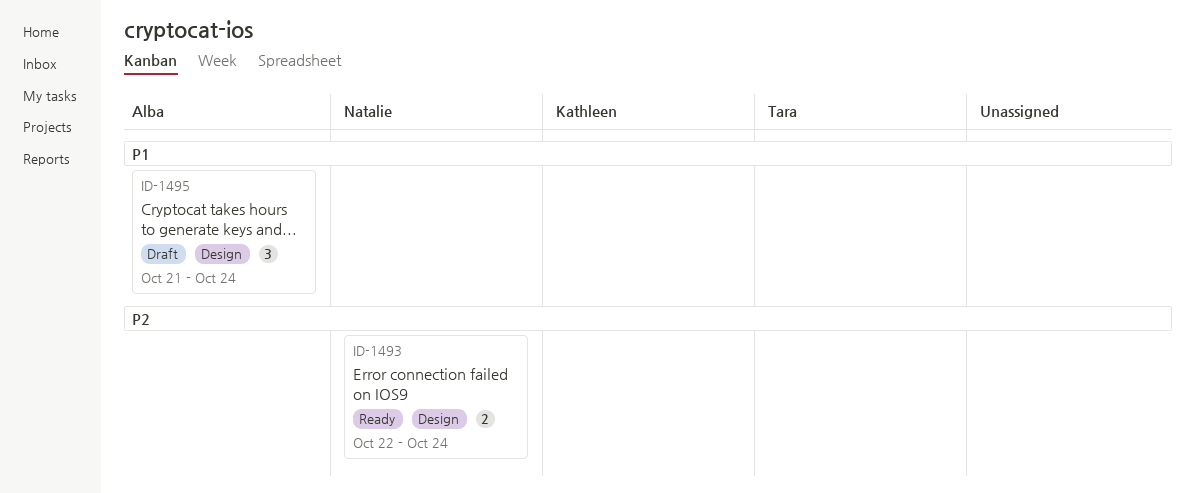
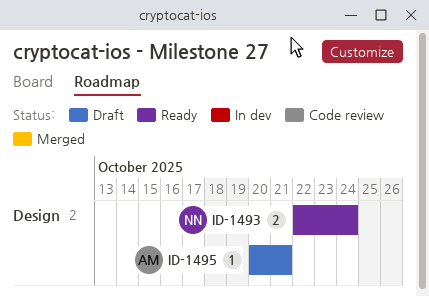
ID-1495, estimate: 3 -> 1
ID-1495, start: Oct 21 -> Oct 20
ID-1495, due: Oct 24 -> Oct 21

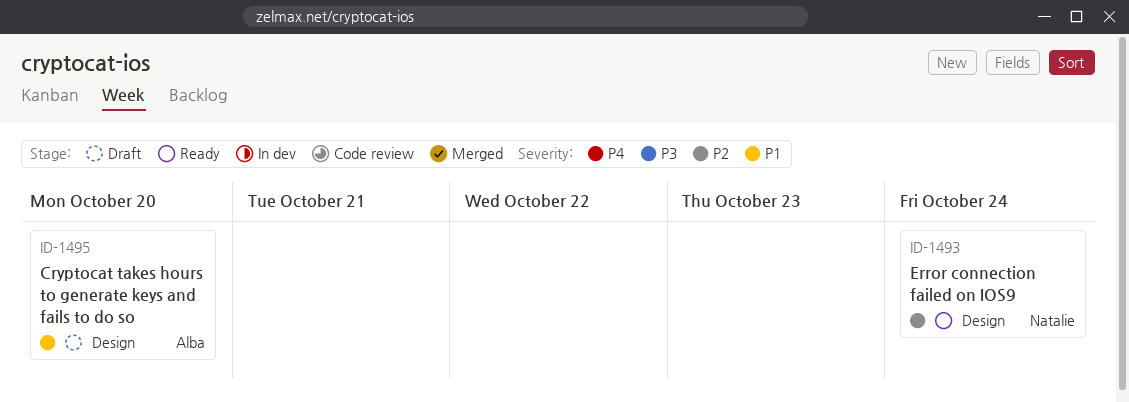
ID-1495, due: Oct 21 -> Oct 20

